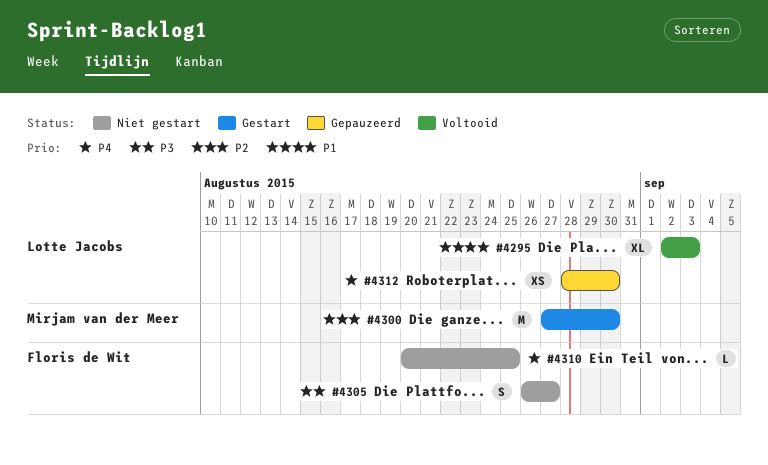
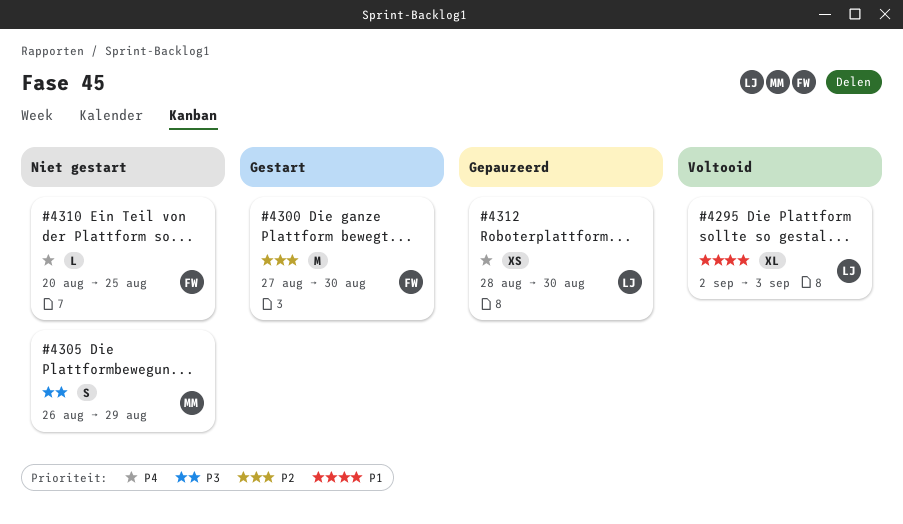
#4300, owner: Mirjam van der Meer -> Floris de Wit
#4305, owner: Floris de Wit -> Mirjam van der Meer
#4305, due: Aug 27 -> Aug 29

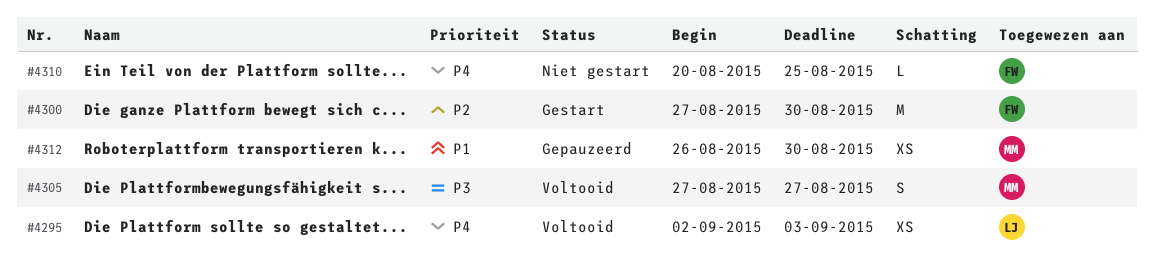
#4295, priority: P1 -> P4
#4295, estimate: XL -> XS
#4305, status: Niet gestart -> Voltooid
#4305, start: Aug 26 -> Aug 27
#4305, due: Aug 29 -> Aug 27
#4312, owner: LJ -> MM
#4312, priority: P4 -> P1
#4312, start: Aug 28 -> Aug 26

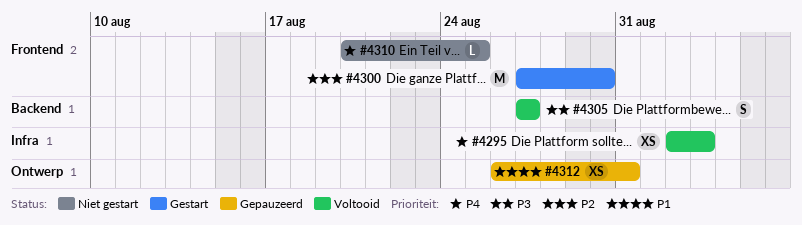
#4312, due: Aug 30 -> Aug 31

